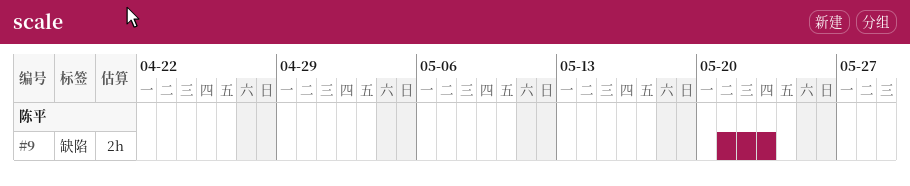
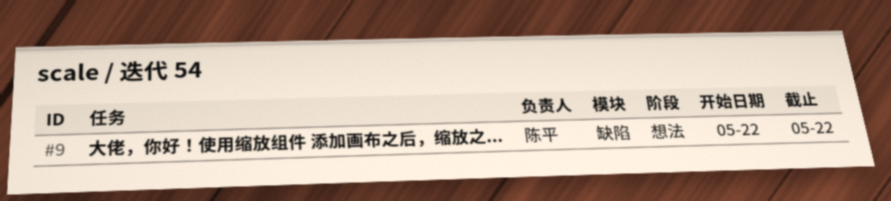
#9, start: May 21 -> May 22
#9, due: May 23 -> May 22

